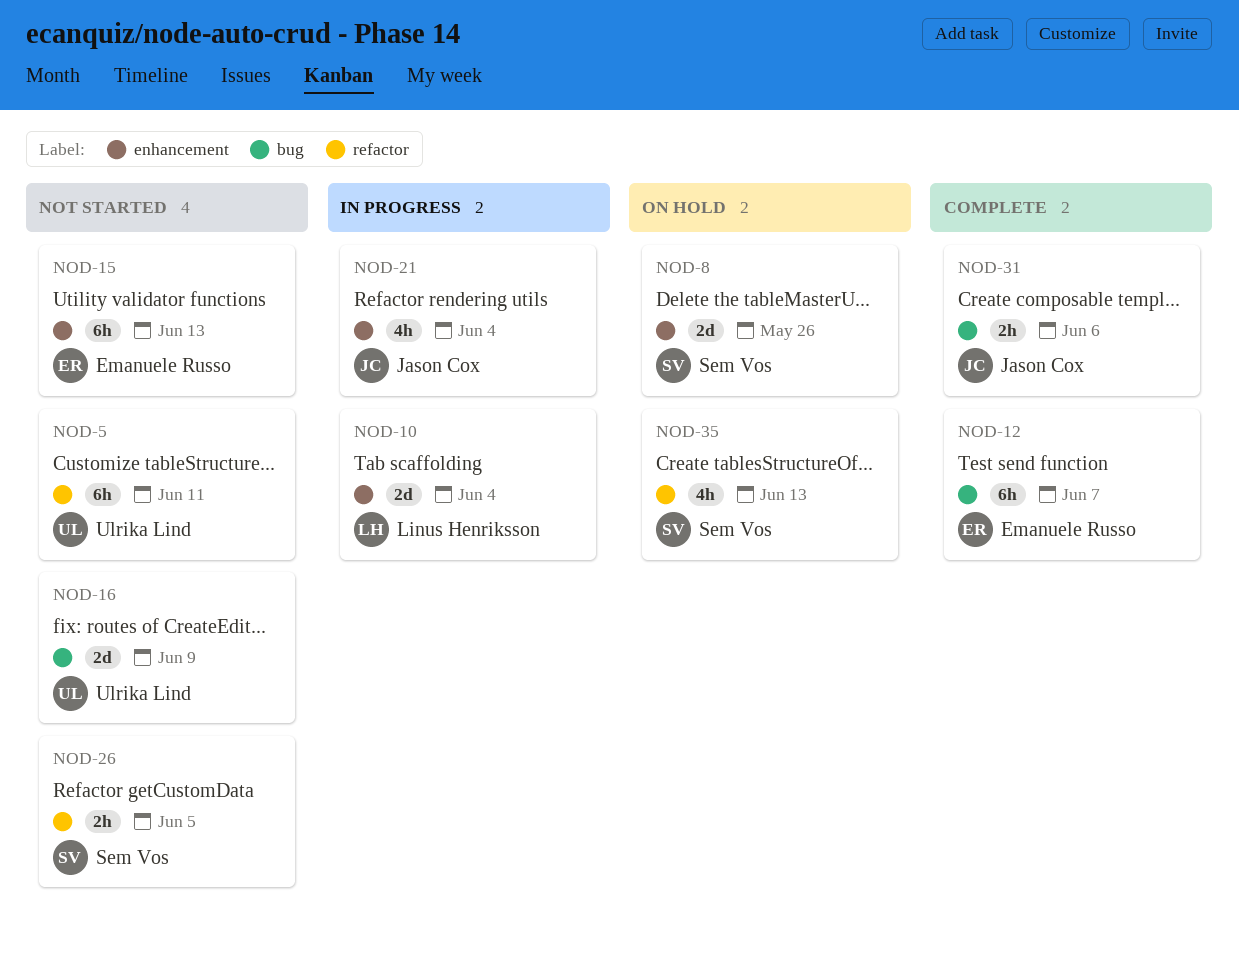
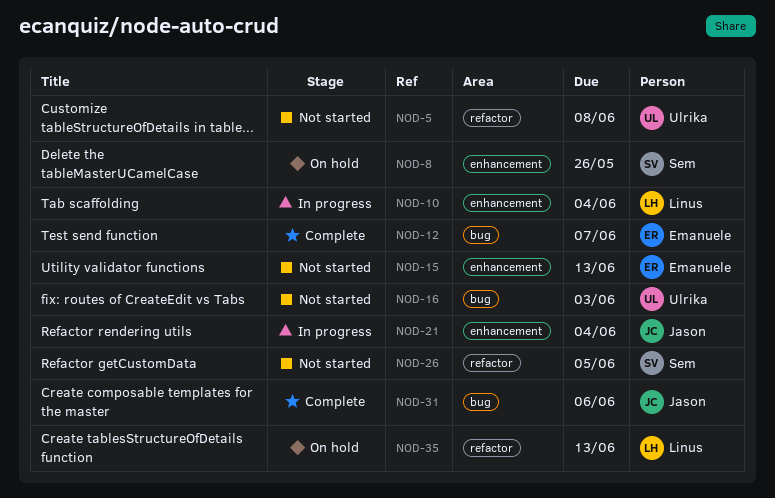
NOD-5, due: Jun 11 -> Jun 8
NOD-16, due: Jun 9 -> Jun 3
NOD-35, owner: Sem Vos -> Linus Henriksson

